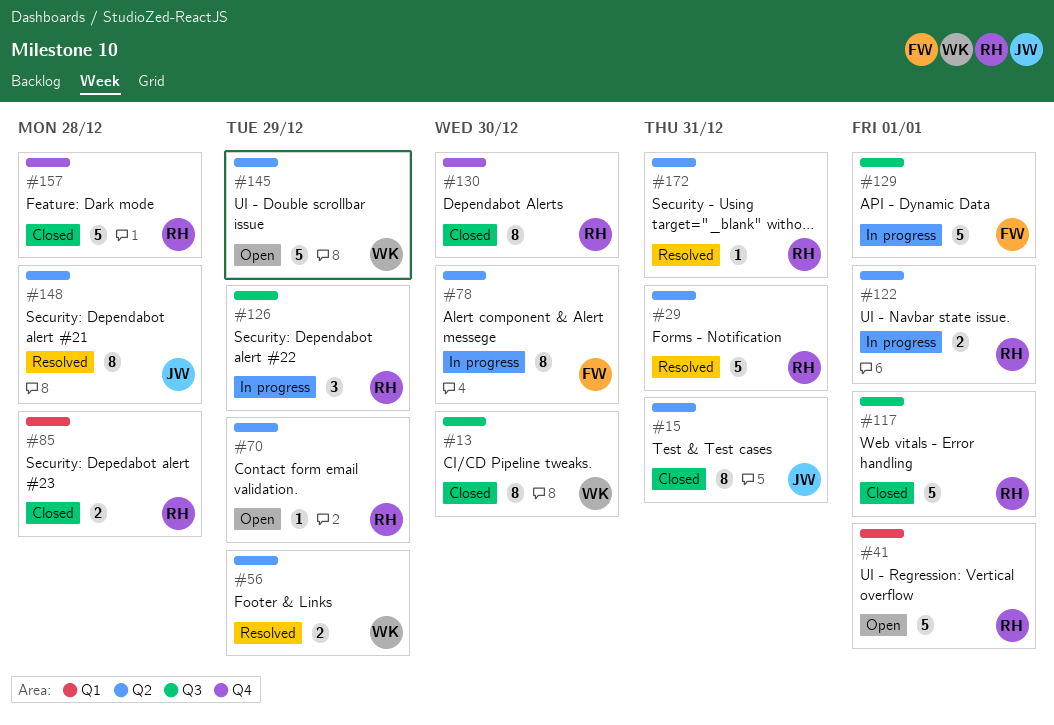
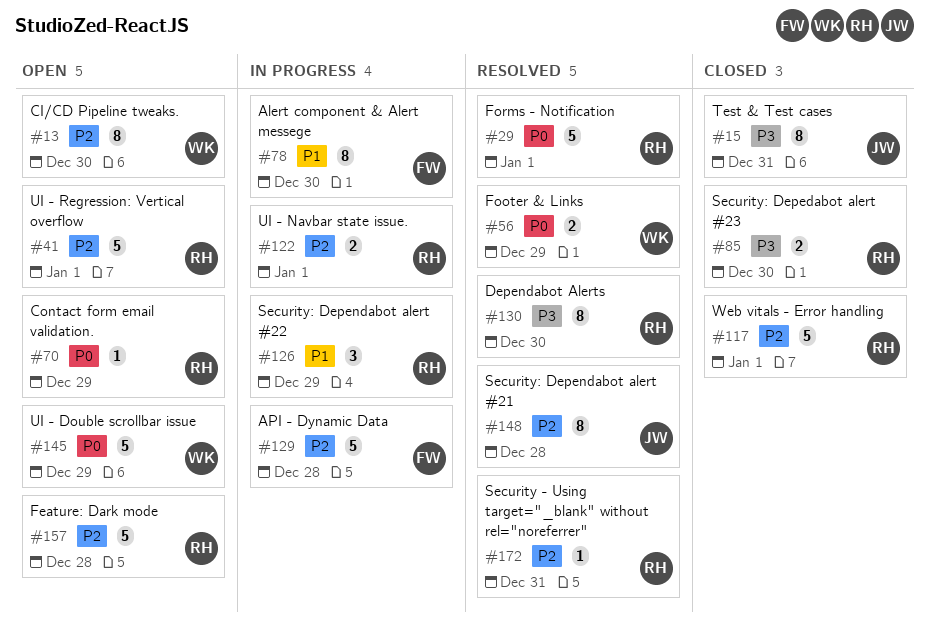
#13, status: Closed -> Open
#29, due: Dec 31 -> Jan 1
#85, due: Dec 28 -> Dec 30
#129, due: Jan 1 -> Dec 28
#130, status: Closed -> Resolved
#157, status: Closed -> Open

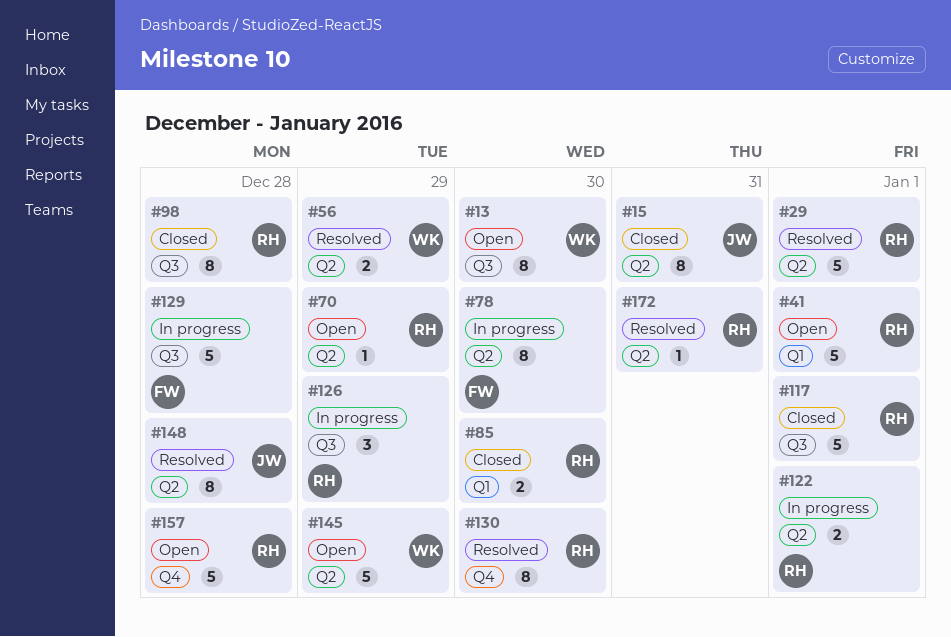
#98: none -> present

